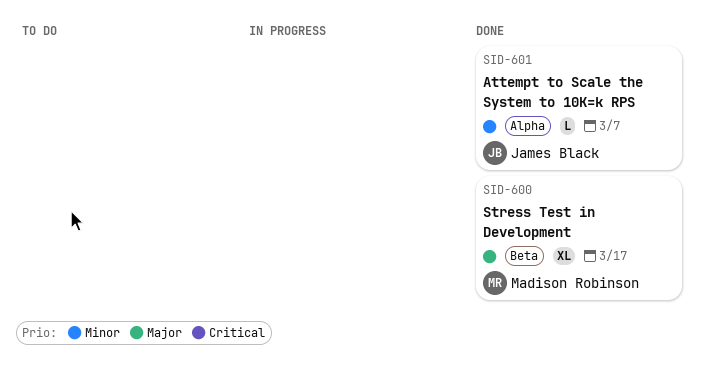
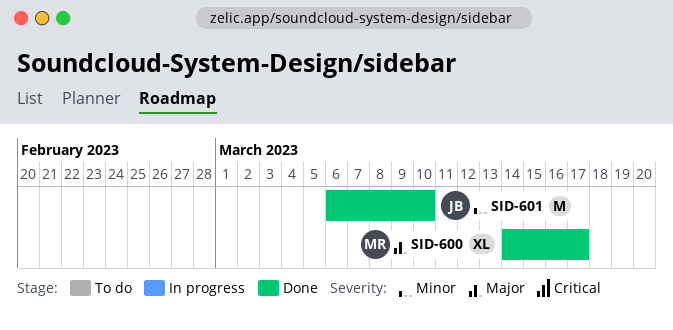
SID-601, estimate: L -> M
SID-601, due: Mar 7 -> Mar 10

